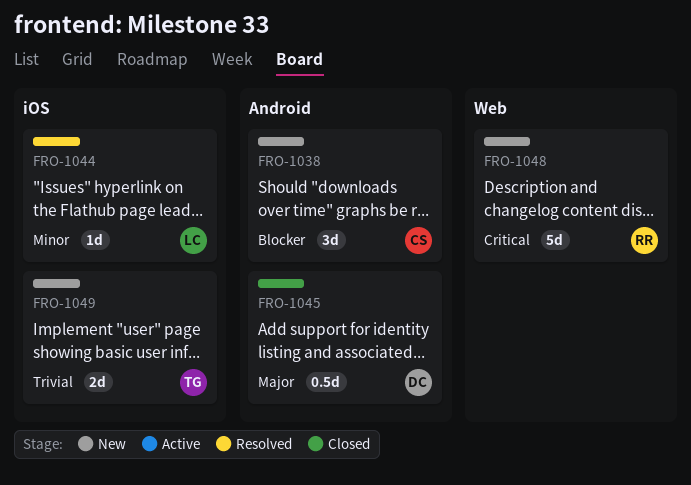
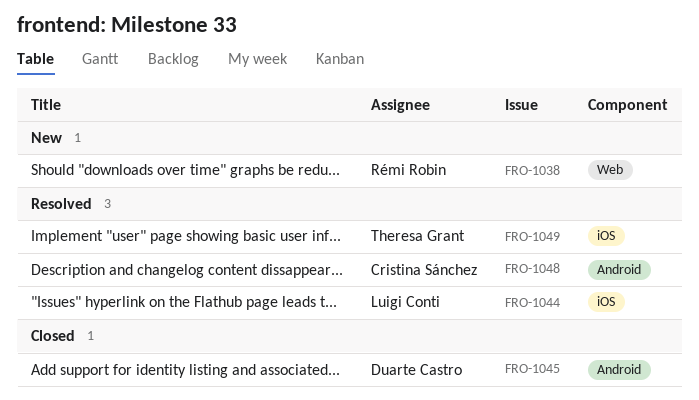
FRO-1038, owner: Cristina Sánchez -> Rémi Robin
FRO-1038, label: Android -> Web
FRO-1048, status: New -> Resolved
FRO-1048, owner: Rémi Robin -> Cristina Sánchez
FRO-1048, label: Web -> Android
FRO-1049, status: New -> Resolved

